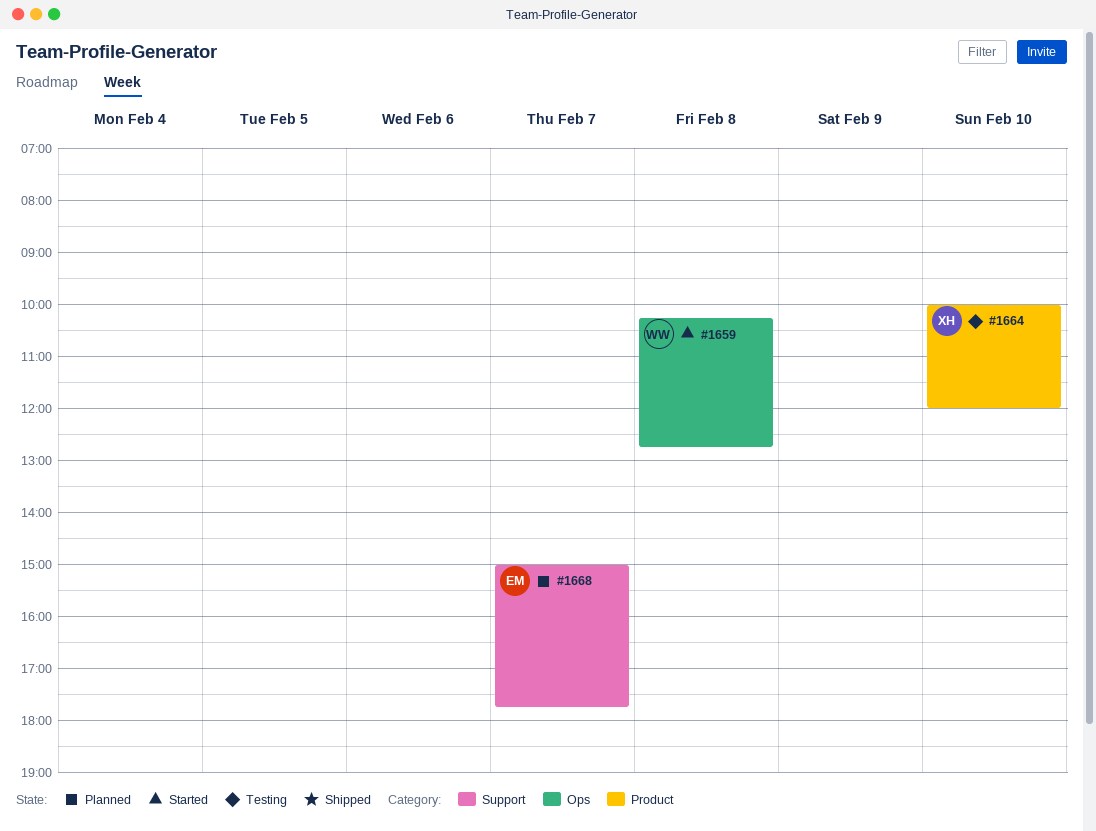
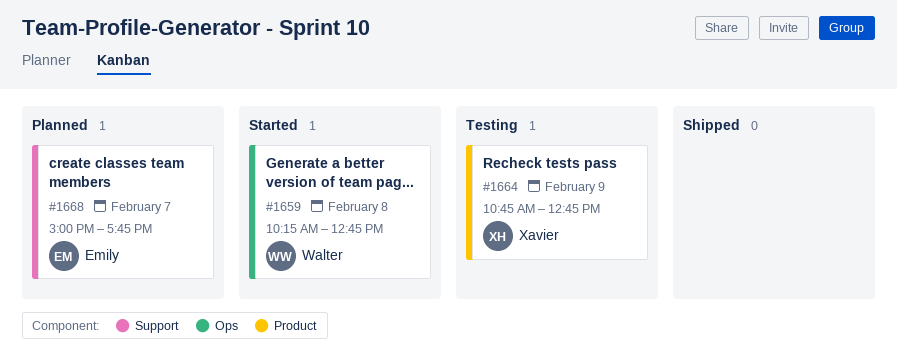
#1664, day: Feb 10 -> Feb 9
#1664, begins: 10:00 -> 10:45
#1664, ends: 12:00 -> 12:45

